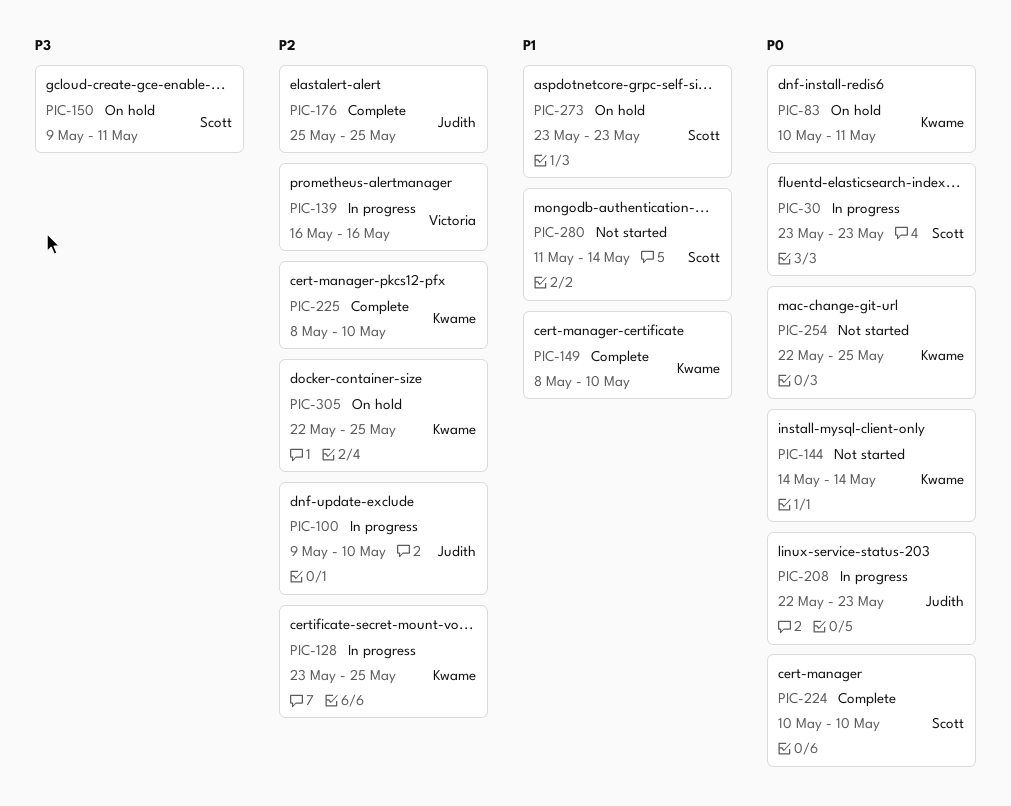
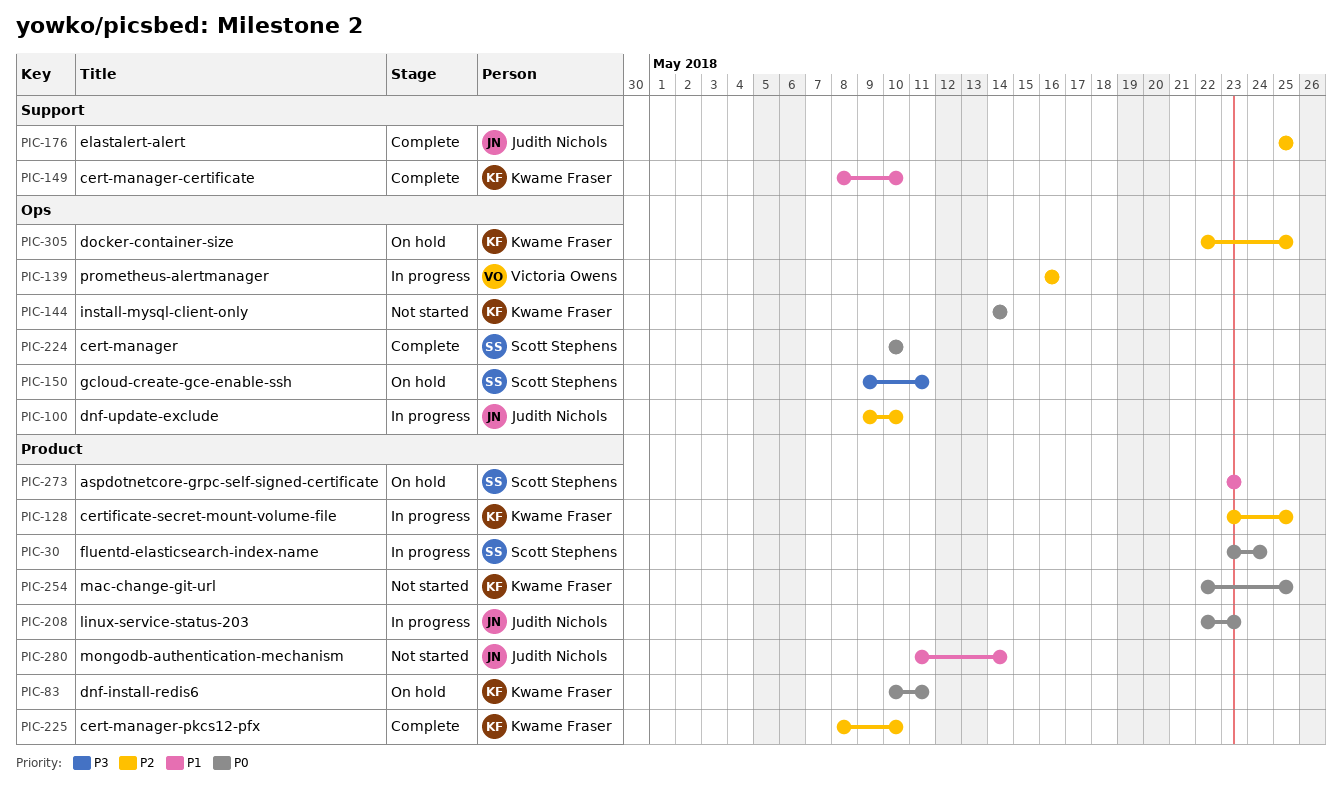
PIC-30, due: May 23 -> May 24
PIC-280, owner: Scott Stephens -> Judith Nichols

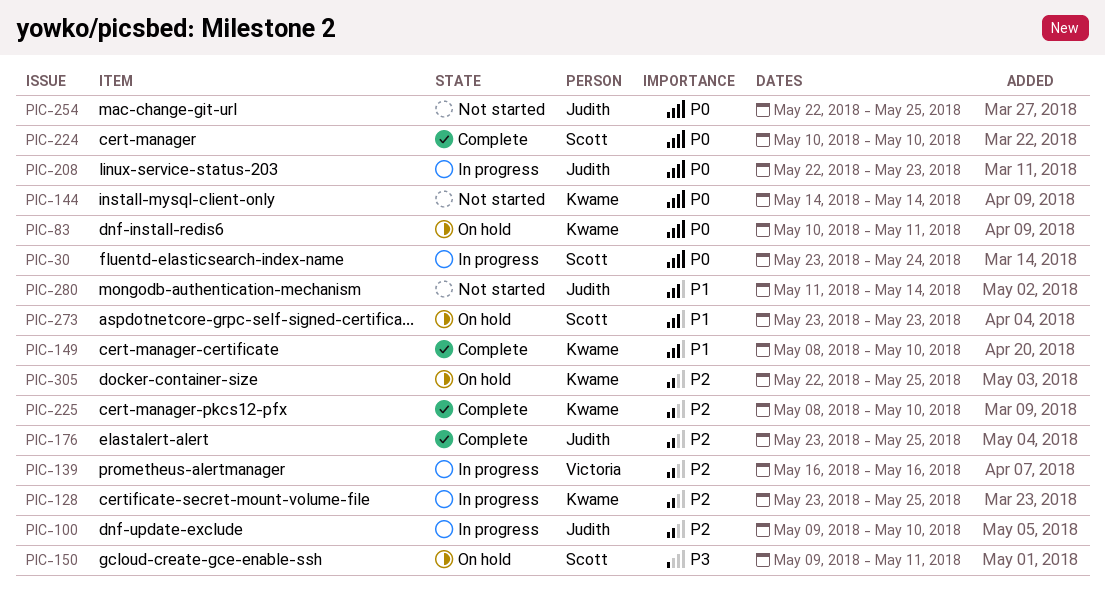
PIC-176, start: May 25 -> May 23
PIC-254, owner: Kwame Fraser -> Judith Nichols

